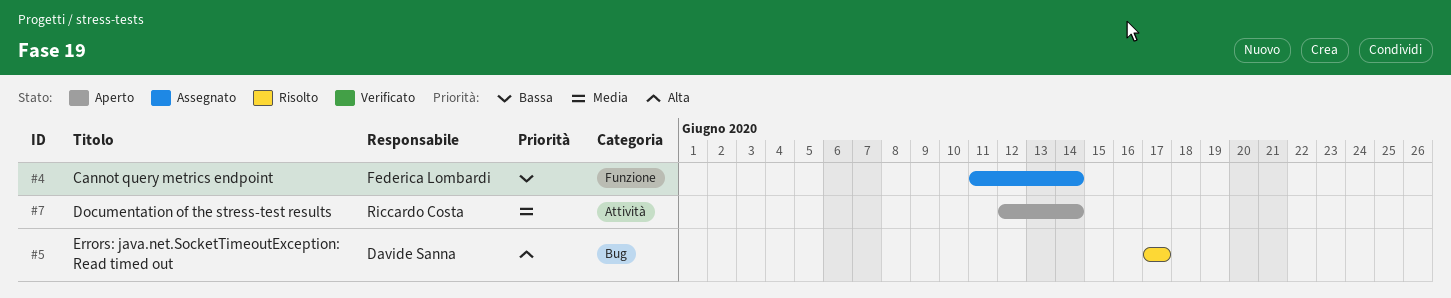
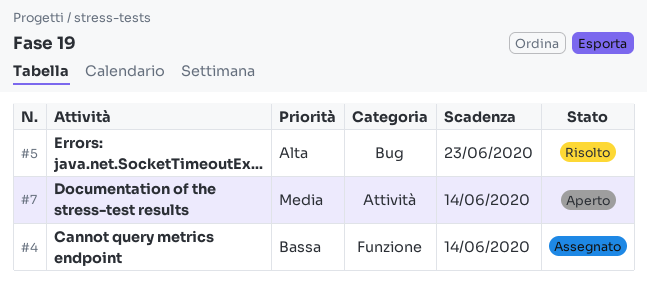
#5, due: Jun 17 -> Jun 23

